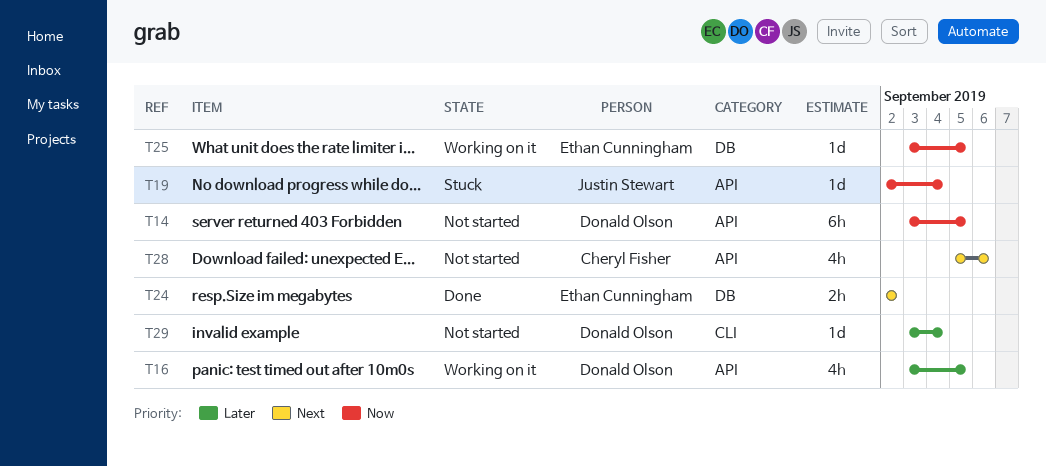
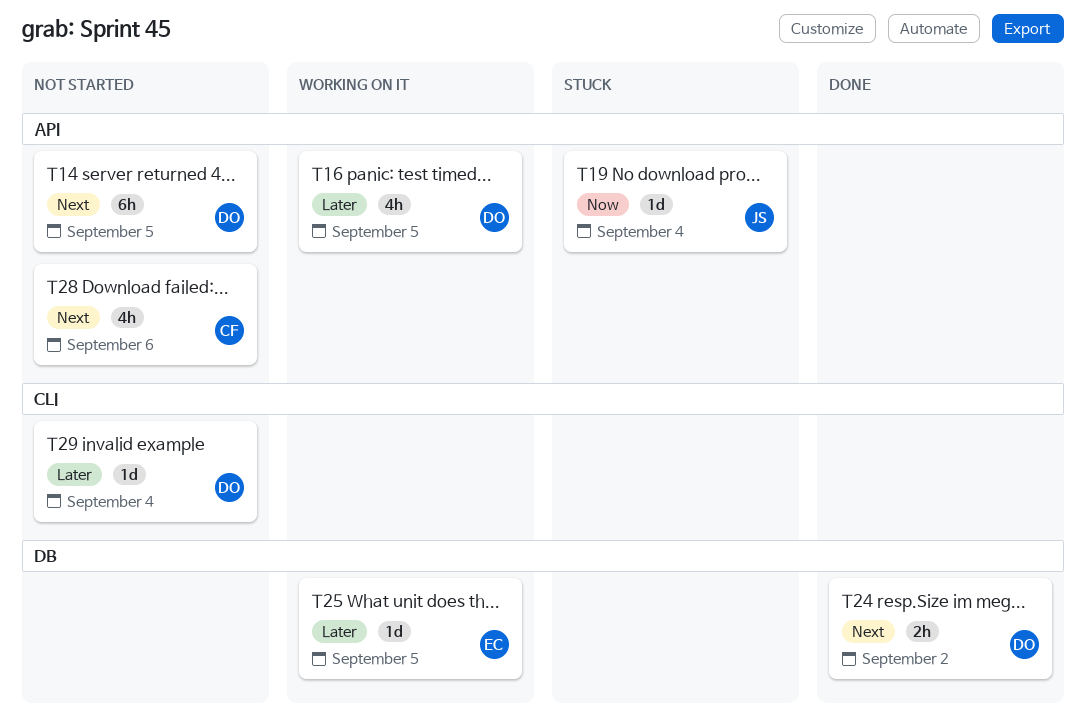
T14, priority: Now -> Next
T24, owner: Ethan Cunningham -> Donald Olson
T25, priority: Now -> Later

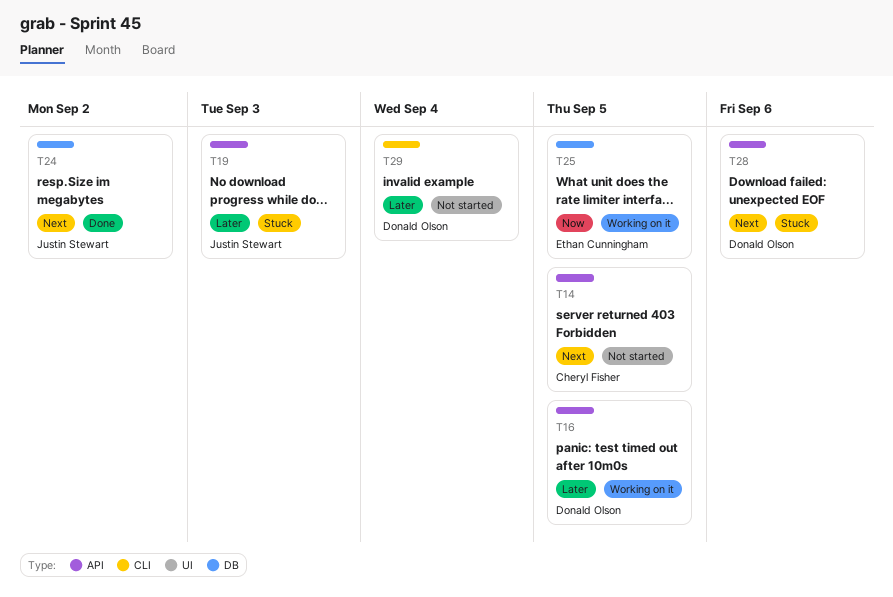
T14, owner: Donald Olson -> Cheryl Fisher
T19, priority: Now -> Later
T19, due: Sep 4 -> Sep 3
T24, owner: Donald Olson -> Justin Stewart
T25, priority: Later -> Now
T28, status: Not started -> Stuck
T28, owner: Cheryl Fisher -> Donald Olson

